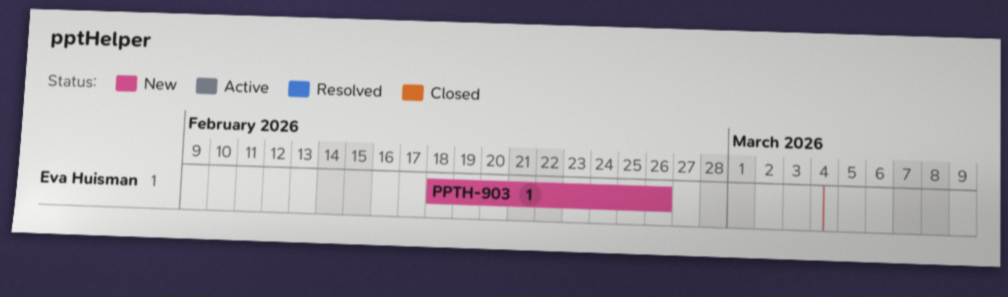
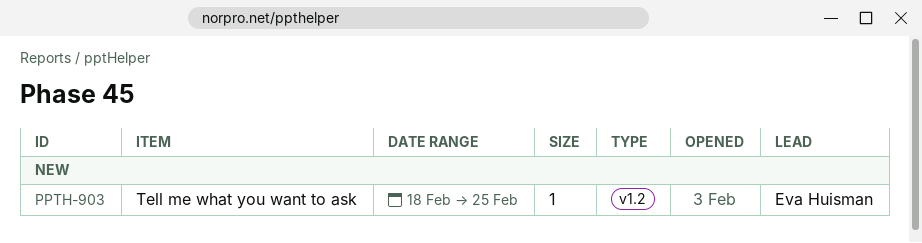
PPTH-903, due: Feb 26 -> Feb 25

